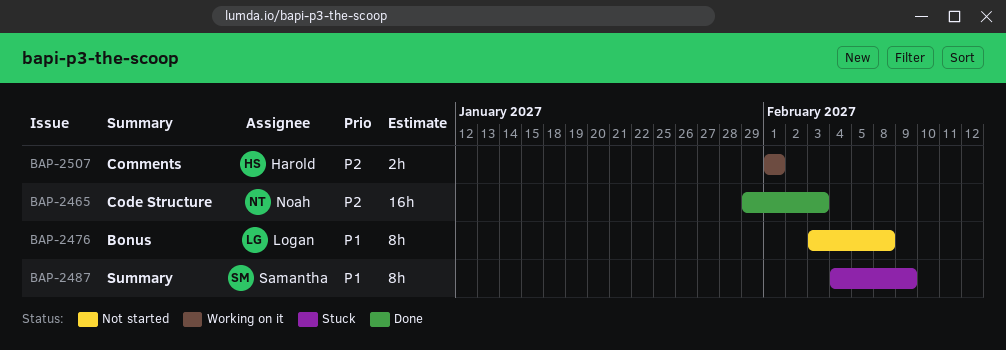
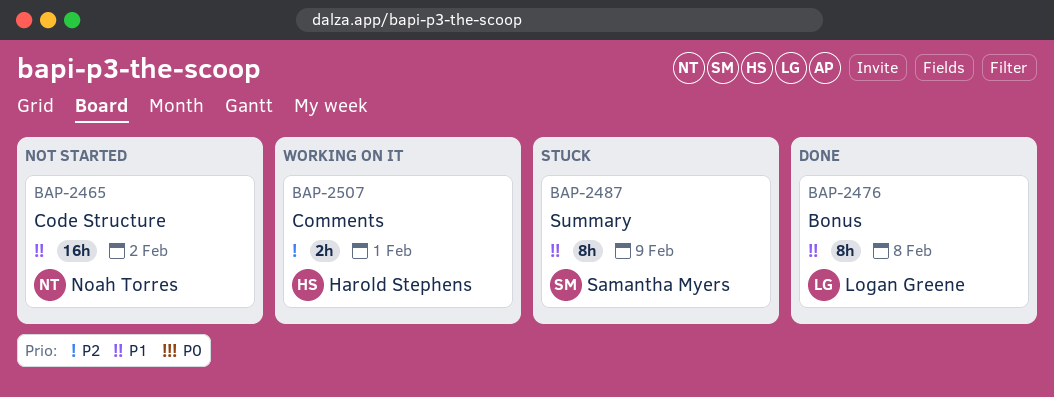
BAP-2465, status: Done -> Not started
BAP-2465, priority: P2 -> P1
BAP-2465, due: Feb 3 -> Feb 2
BAP-2476, status: Not started -> Done

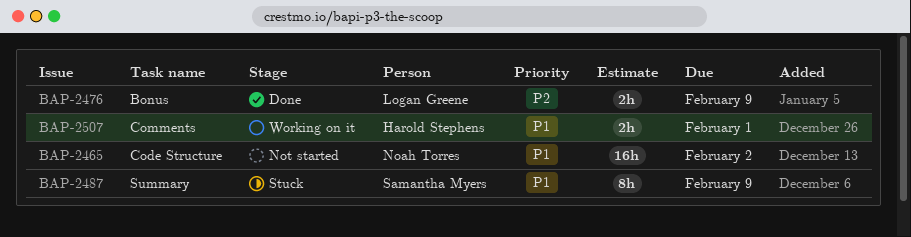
BAP-2476, priority: P1 -> P2
BAP-2476, estimate: 8h -> 2h
BAP-2476, due: Feb 8 -> Feb 9
BAP-2507, priority: P2 -> P1

